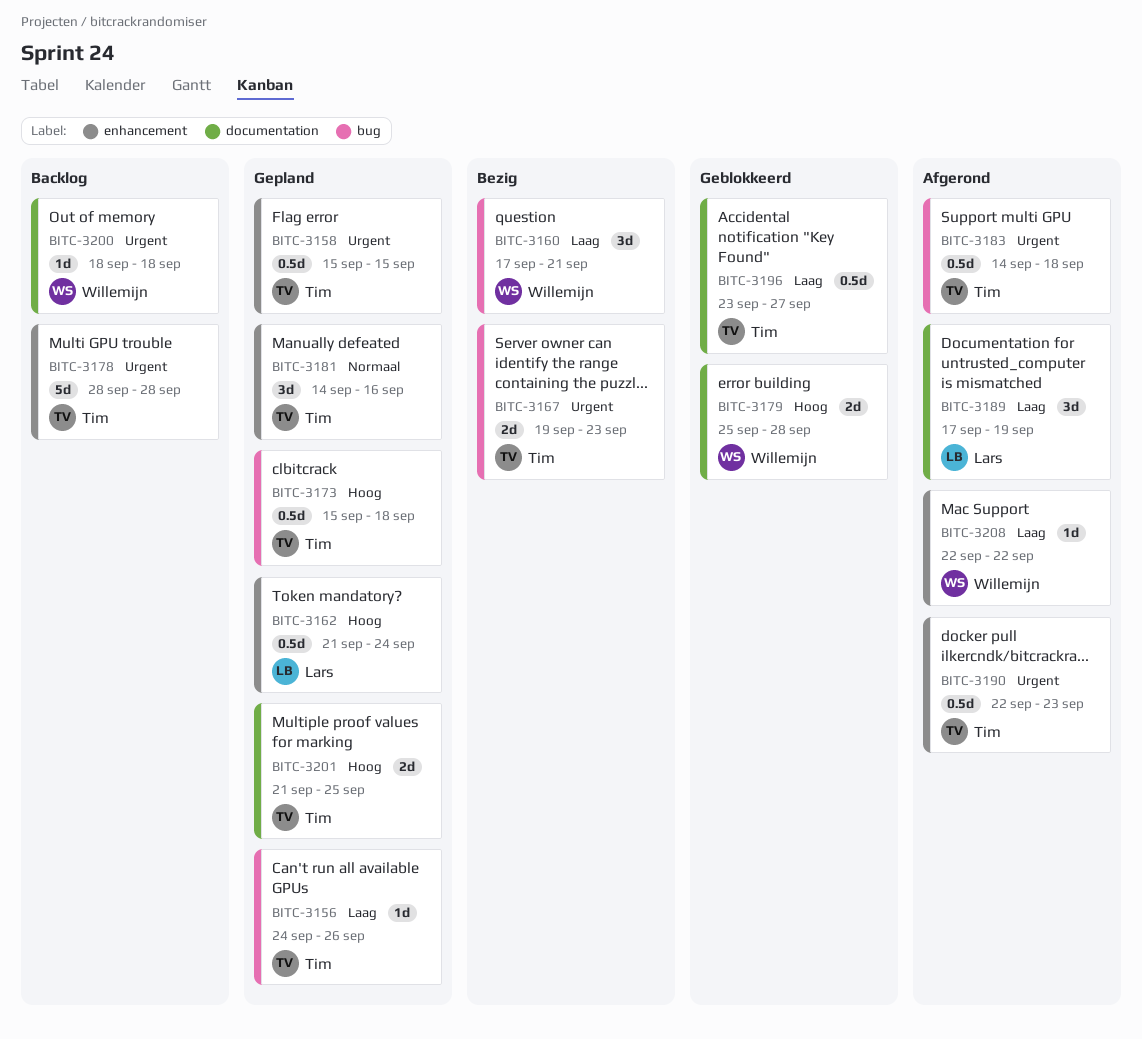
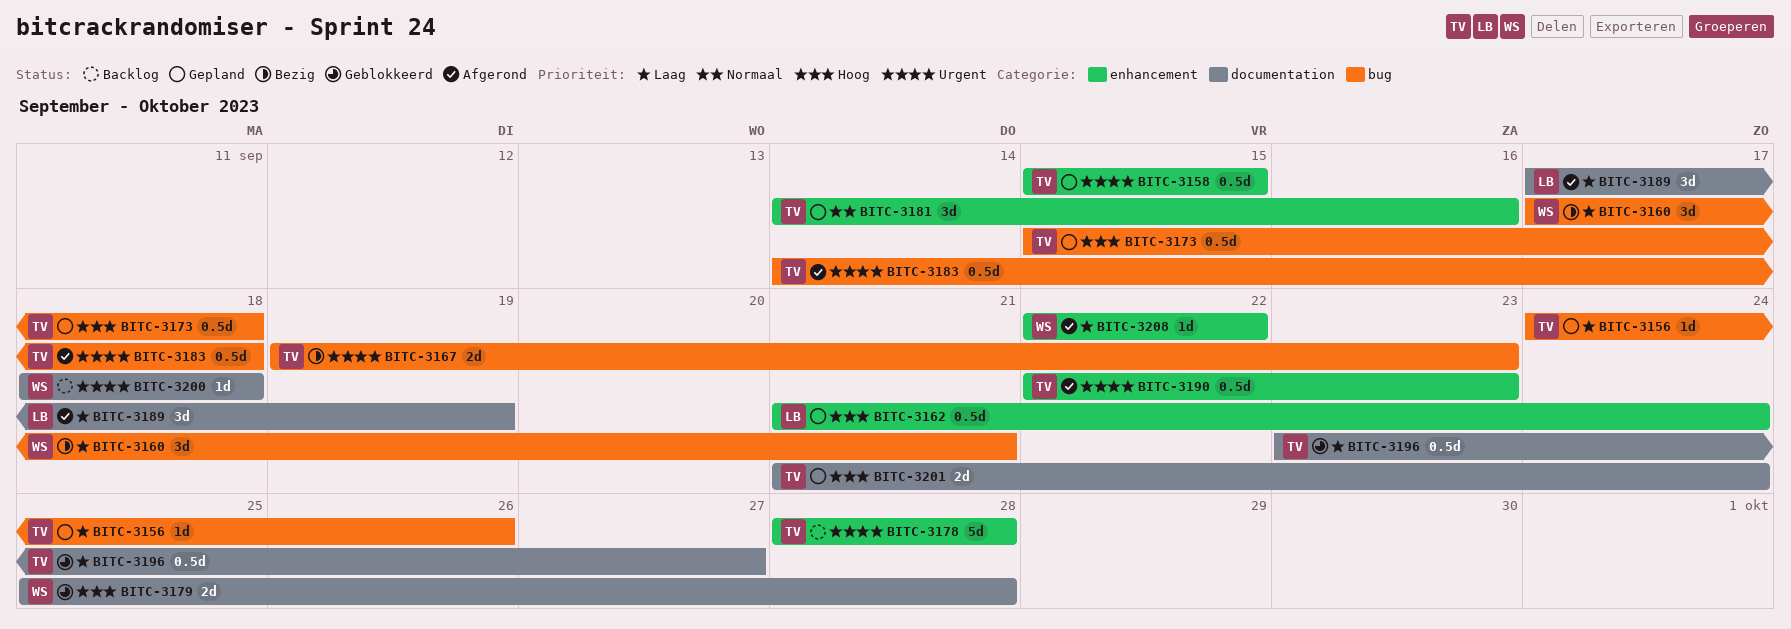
BITC-3201, due: Sep 25 -> Sep 24

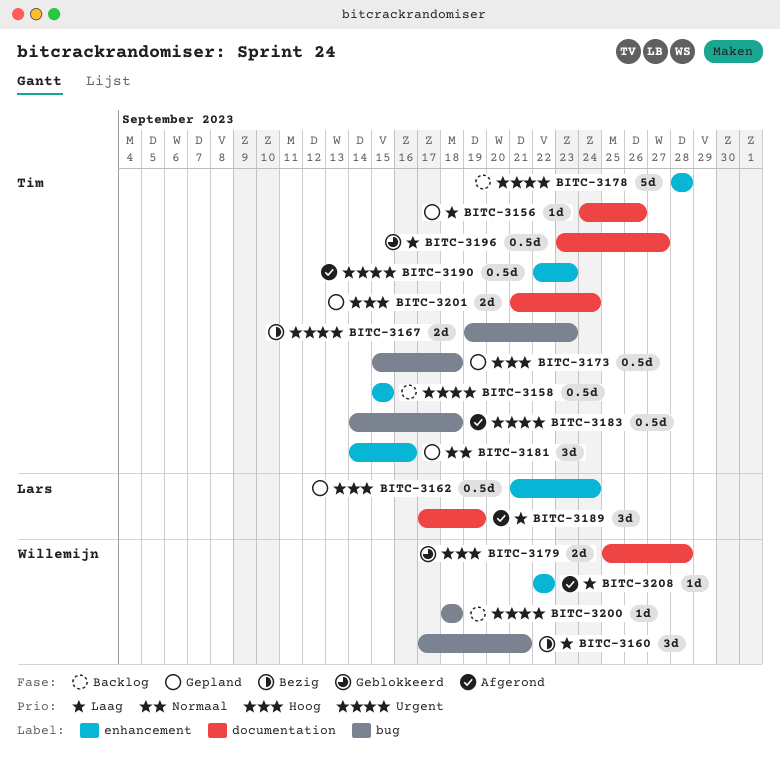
BITC-3156, label: bug -> documentation
BITC-3158, status: Gepland -> Backlog
BITC-3200, label: documentation -> bug

